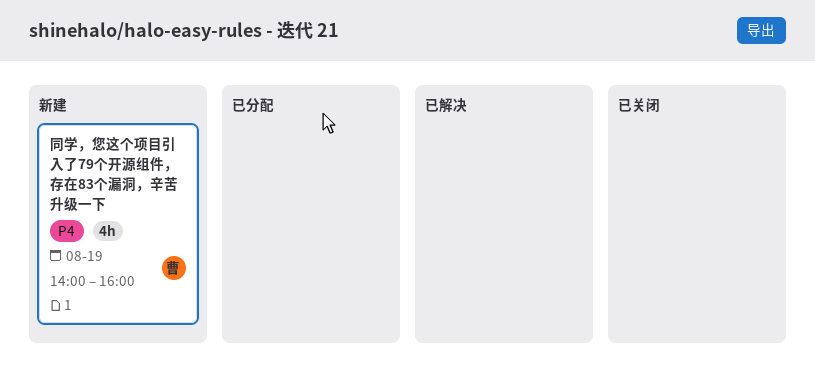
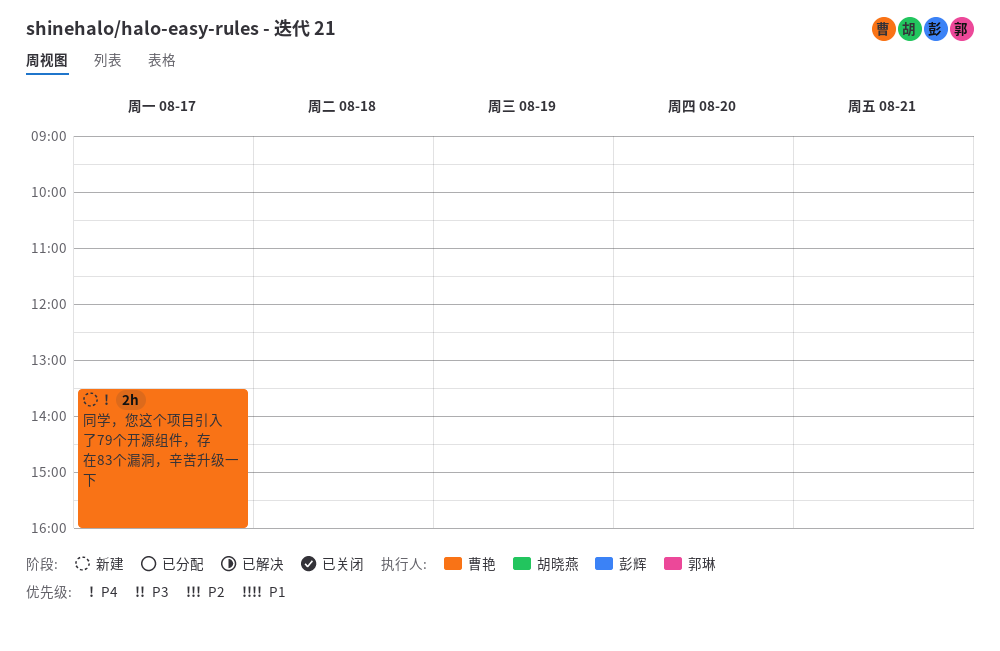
同学，您这个项目引入了79个开源组件，存在83个漏洞，辛苦升级一下, estimate: 4h -> 2h
同学，您这个项目引入了79个开源组件，存在83个漏洞，辛苦升级一下, day: Aug 19 -> Aug 17
同学，您这个项目引入了79个开源组件，存在83个漏洞，辛苦升级一下, begins: 14:00 -> 13:30

